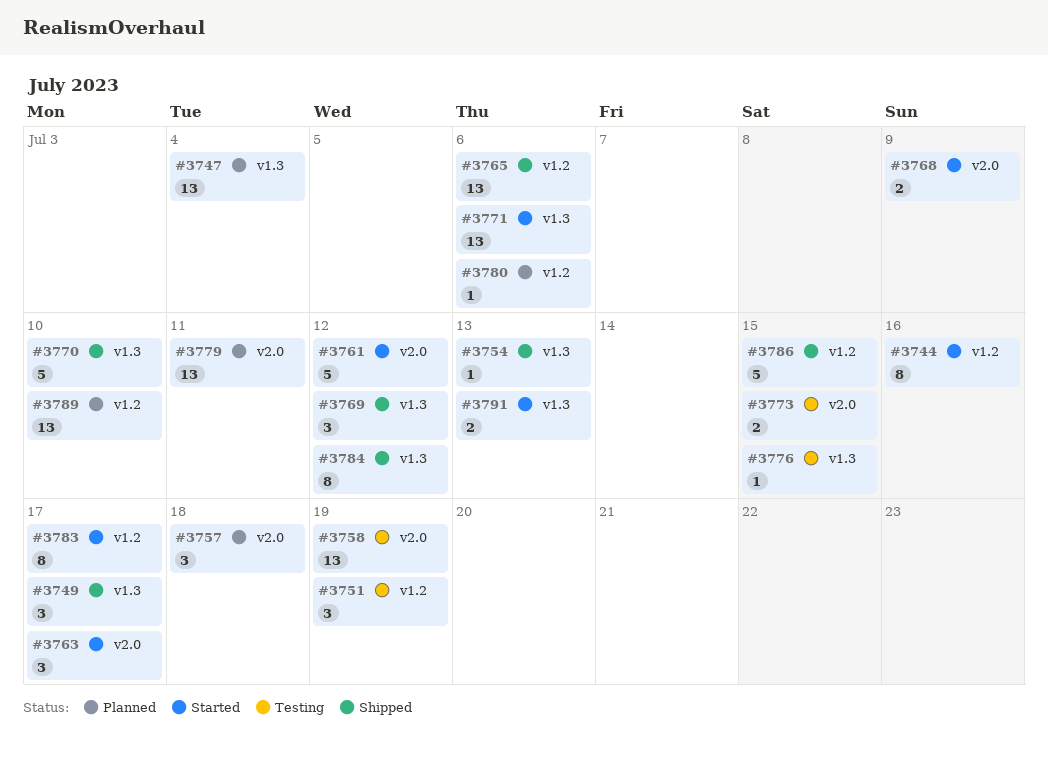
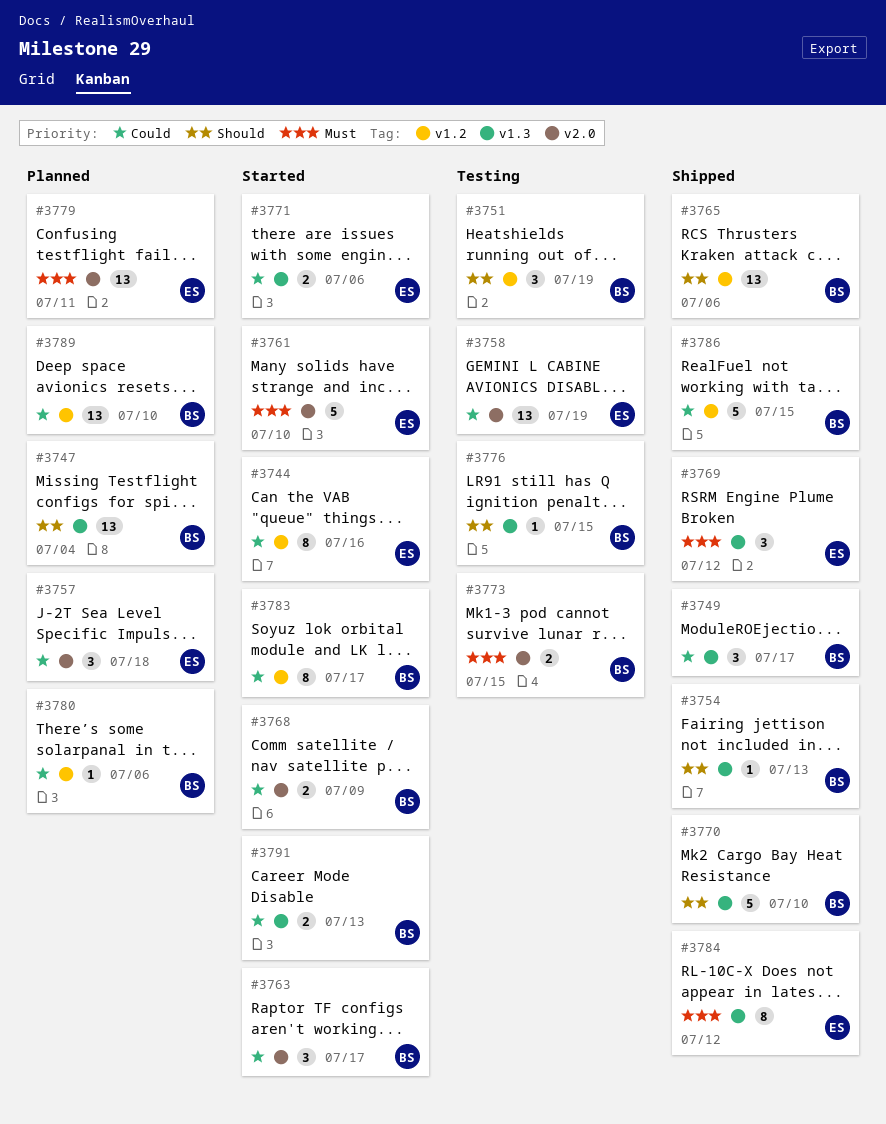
#3761, due: Jul 12 -> Jul 10
#3771, estimate: 13 -> 2

